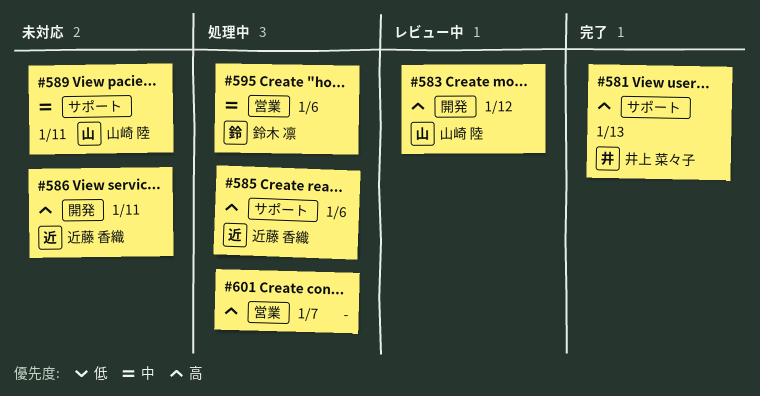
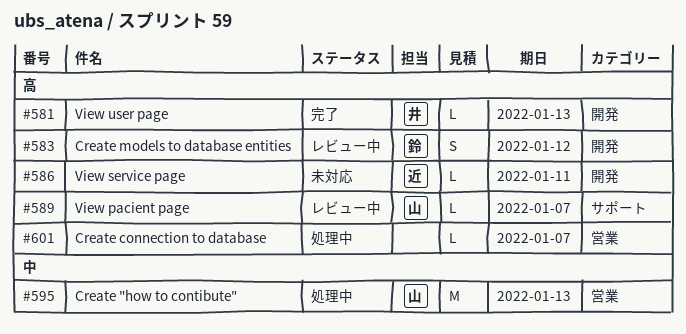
#581, label: サポート -> 開発
#583, owner: 山崎 陸 -> 鈴木 凛
#585: present -> none
#589, status: 未対応 -> レビュー中
#589, priority: 中 -> 高
#589, due: Jan 11 -> Jan 7
#595, owner: 鈴木 凛 -> 山崎 陸
#595, due: Jan 6 -> Jan 13

